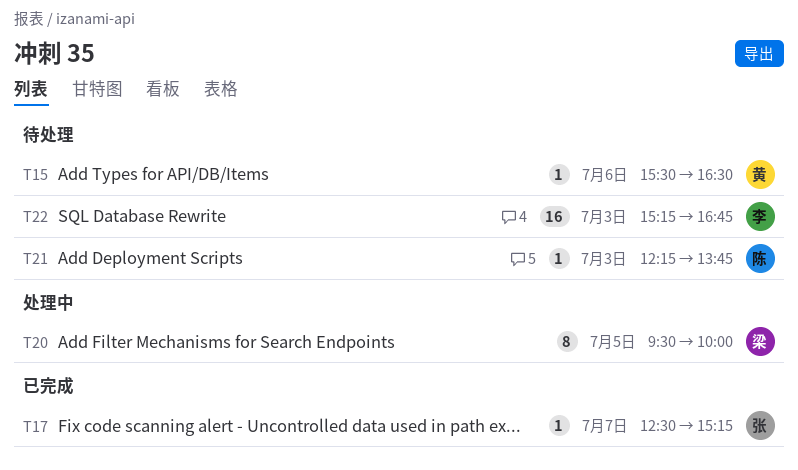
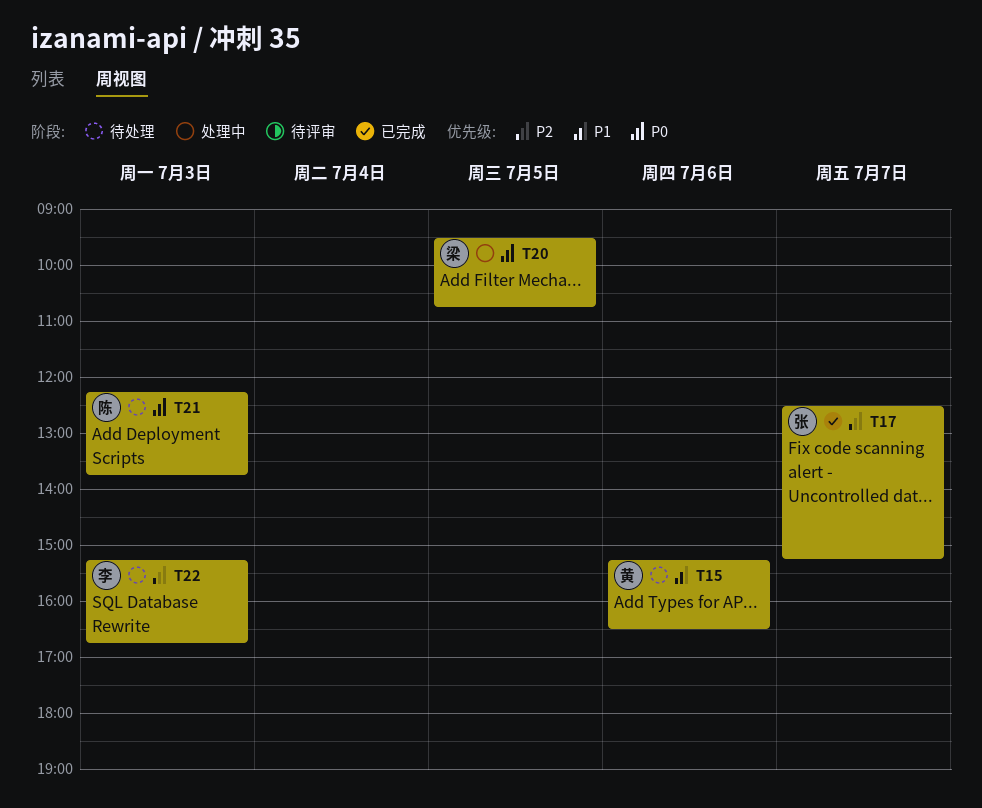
T15, begins: 15:30 -> 15:15
T20, ends: 10:00 -> 10:45

